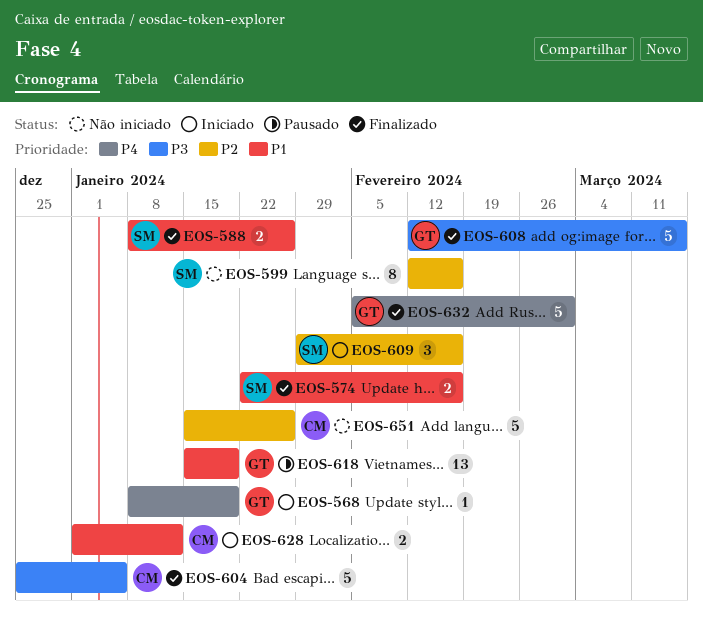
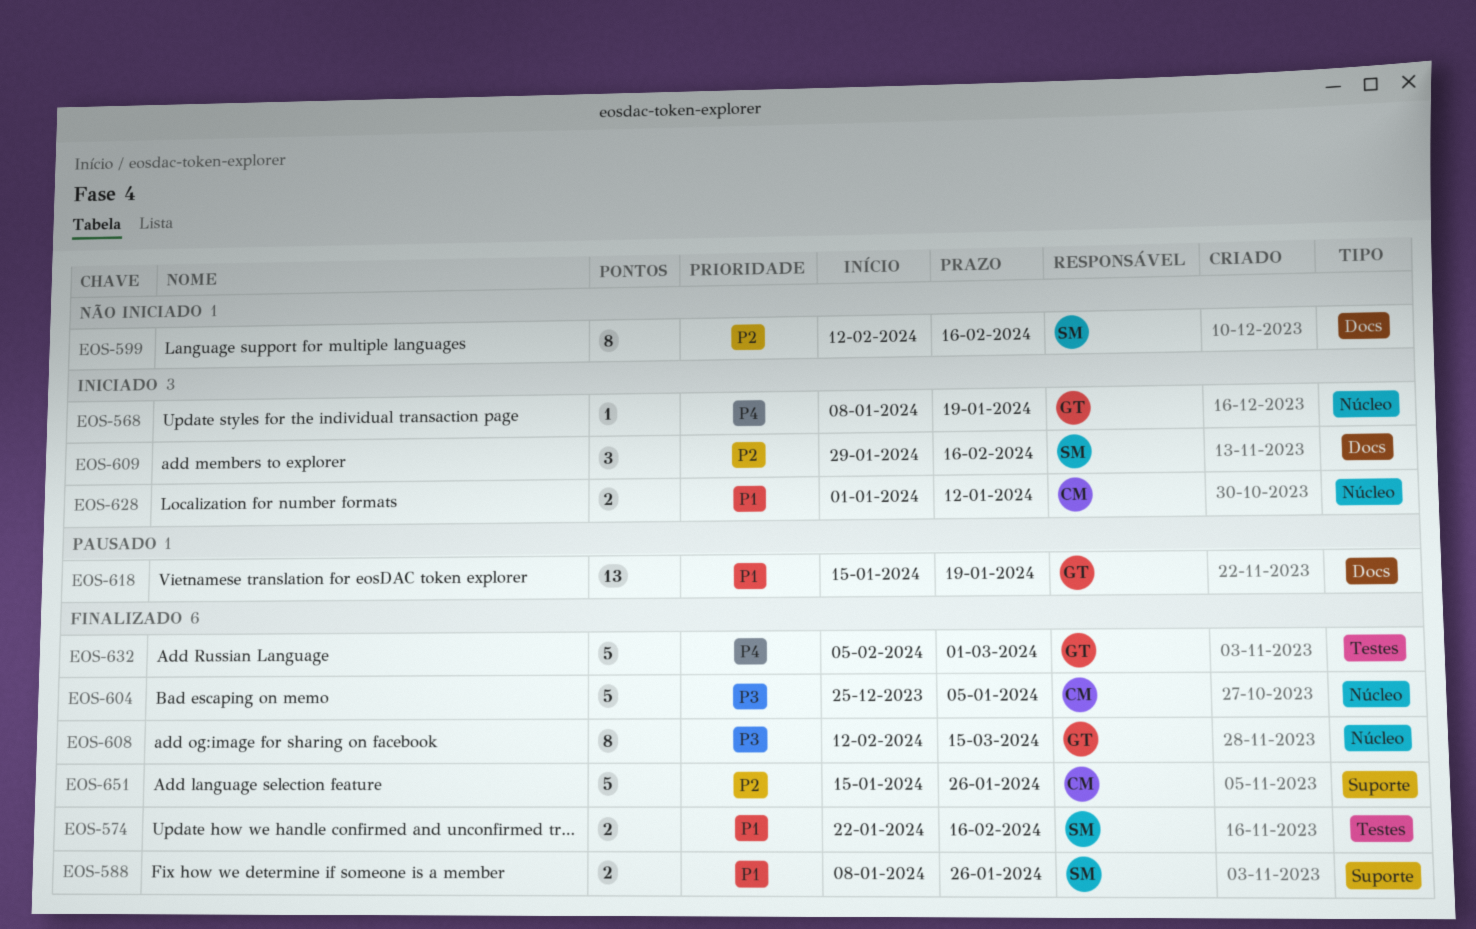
EOS-608, estimate: 5 -> 8
EOS-651, status: Não iniciado -> Finalizado

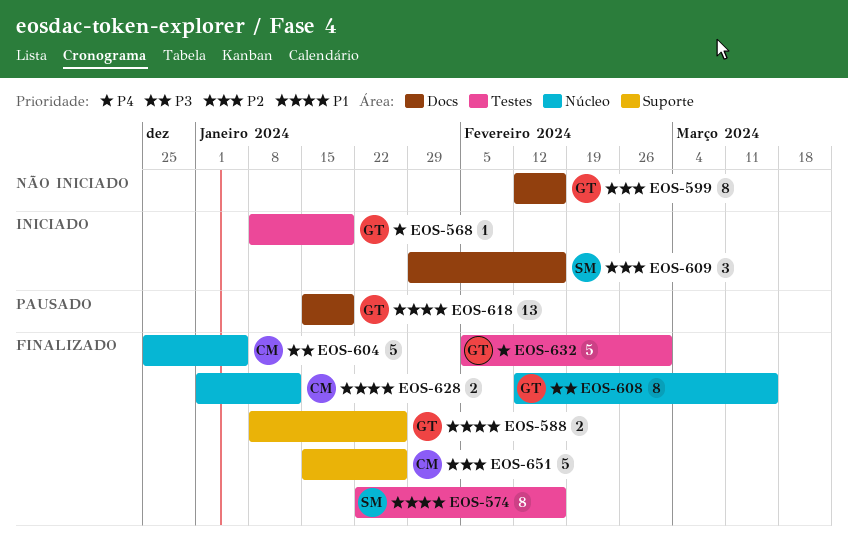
EOS-568, label: Núcleo -> Testes
EOS-574, estimate: 2 -> 8
EOS-588, owner: SM -> GT
EOS-599, owner: SM -> GT
EOS-628, status: Iniciado -> Finalizado

